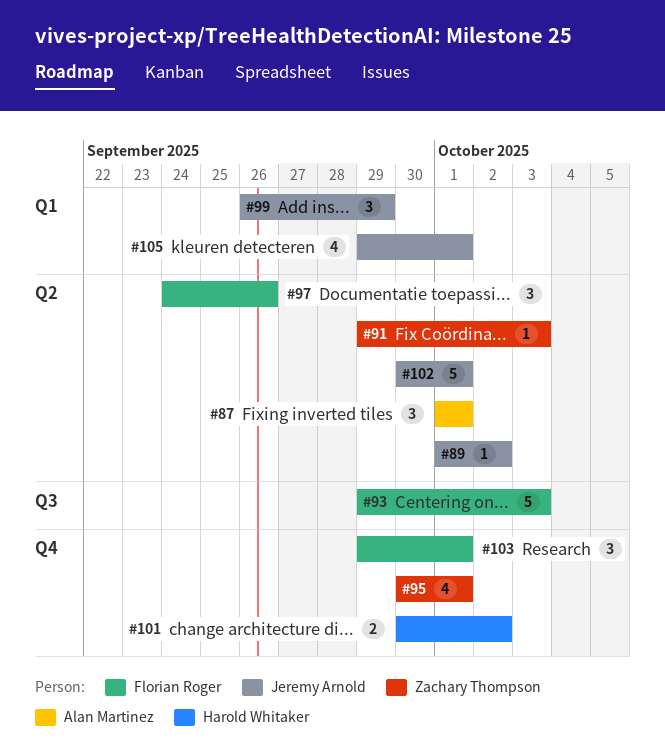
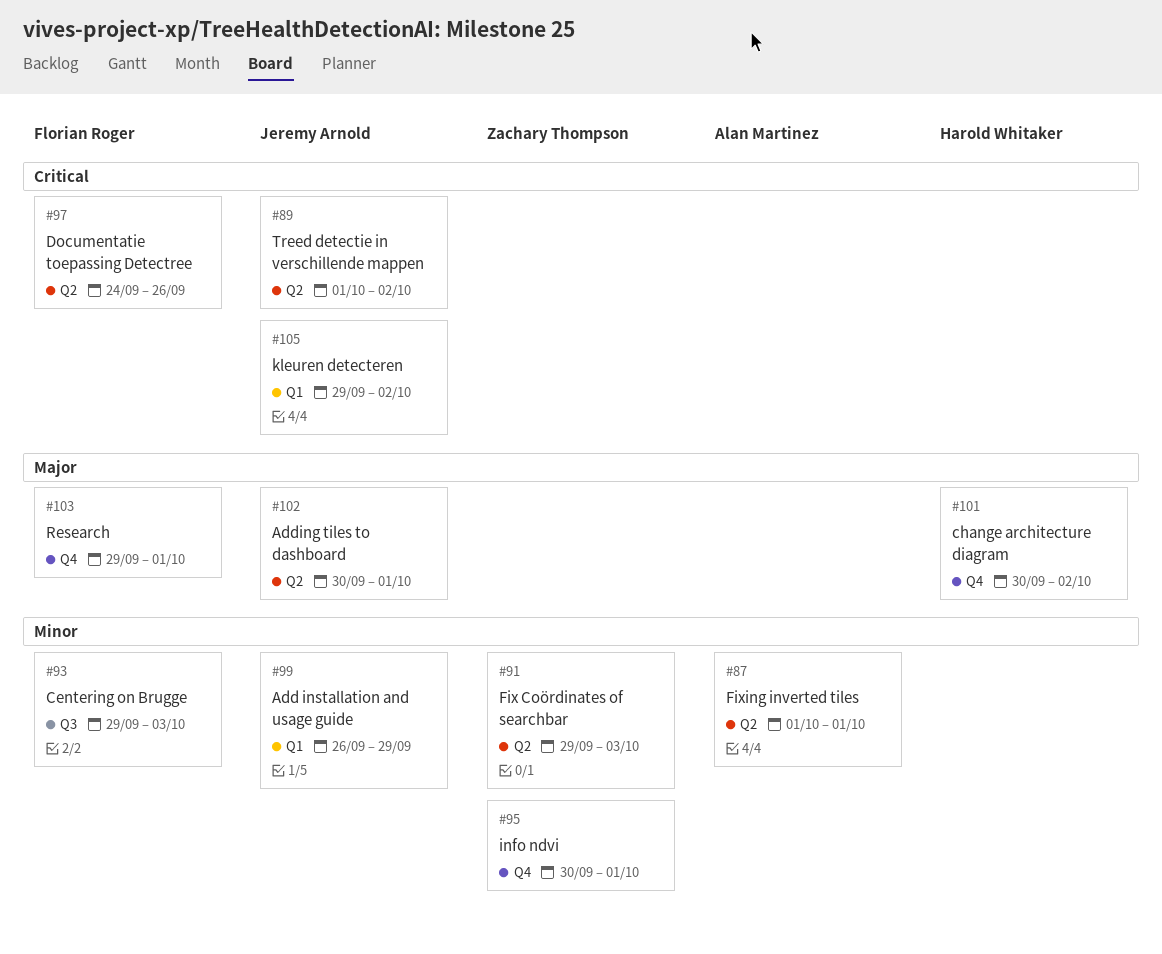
#105, due: Oct 1 -> Oct 2

